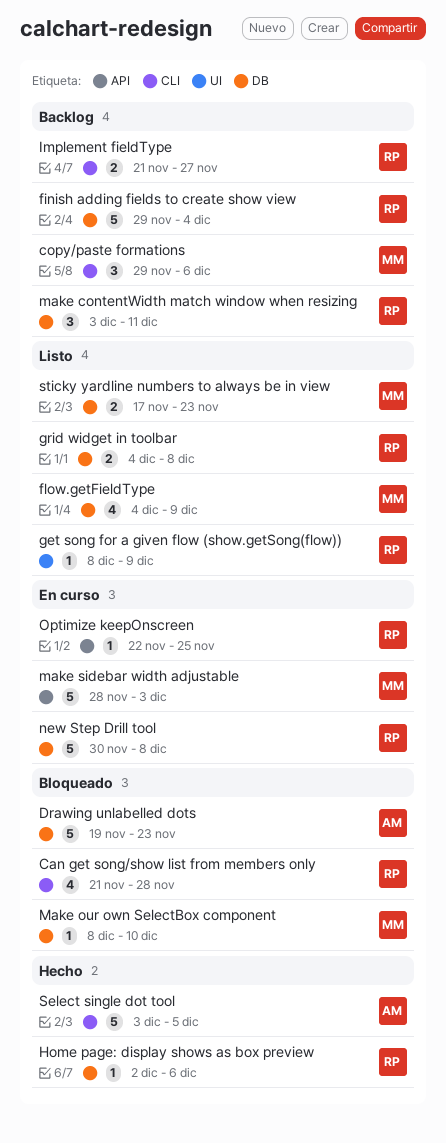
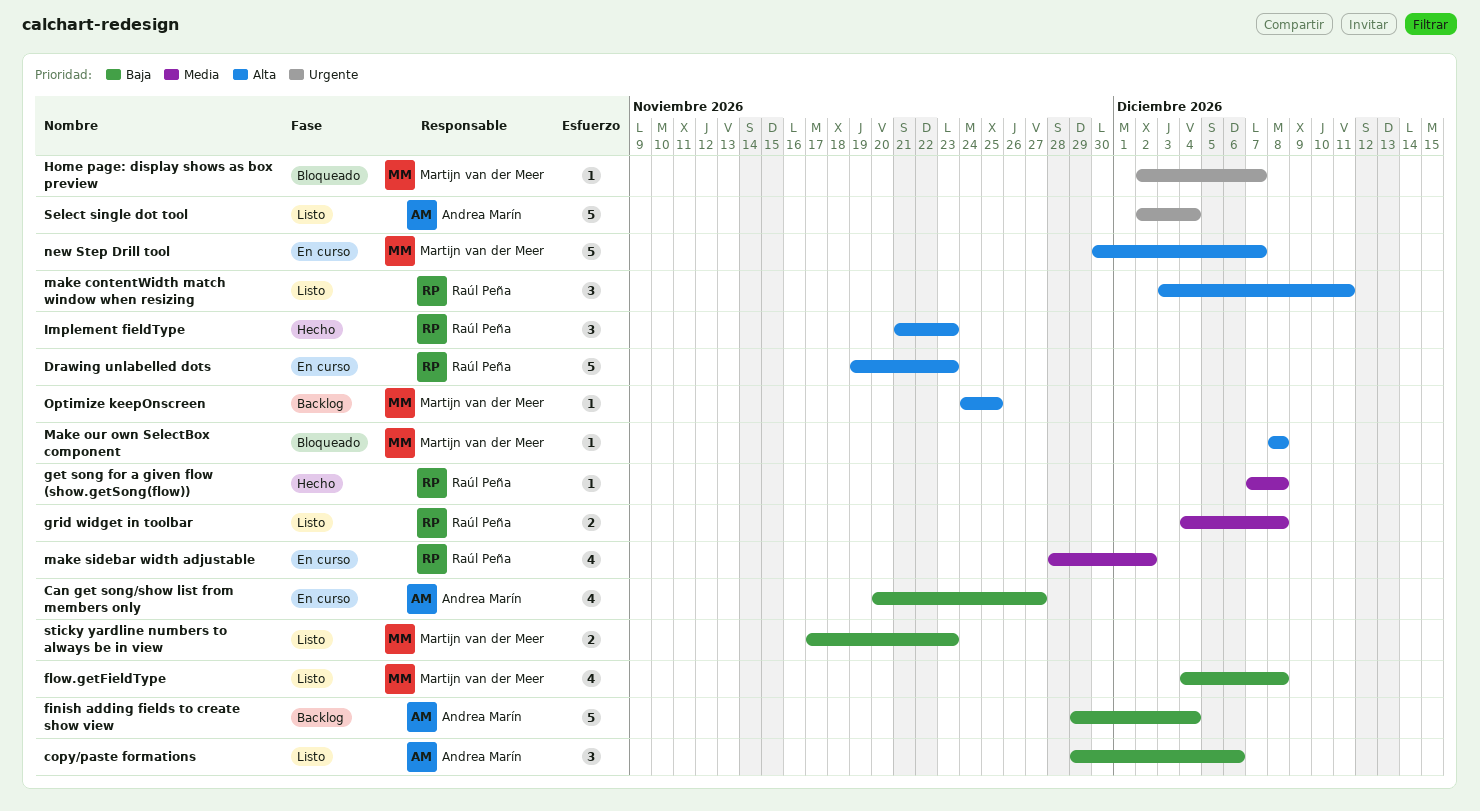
Can get song/show list from members only, status: Bloqueado -> En curso
Can get song/show list from members only, owner: Raúl Peña -> Andrea Marín
Can get song/show list from members only, start: Nov 21 -> Nov 20
Can get song/show list from members only, due: Nov 28 -> Nov 27
copy/paste formations, status: Backlog -> Listo
copy/paste formations, owner: Martijn van der Meer -> Andrea Marín
Drawing unlabelled dots, status: Bloqueado -> En curso
Drawing unlabelled dots, owner: Andrea Marín -> Raúl Peña
finish adding fields to create show view, owner: Raúl Peña -> Andrea Marín
flow.getFieldType, due: Dec 9 -> Dec 8
get song for a given flow (show.getSong(flow)), status: Listo -> Hecho
get song for a given flow (show.getSong(flow)), start: Dec 8 -> Dec 7
get song for a given flow (show.getSong(flow)), due: Dec 9 -> Dec 8
Home page: display shows as box preview, status: Hecho -> Bloqueado
Home page: display shows as box preview, owner: Raúl Peña -> Martijn van der Meer
Home page: display shows as box preview, due: Dec 6 -> Dec 7
Implement fieldType, status: Backlog -> Hecho
Implement fieldType, estimate: 2 -> 3
Implement fieldType, due: Nov 27 -> Nov 23
make contentWidth match window when resizing, status: Backlog -> Listo
Make our own SelectBox component, due: Dec 10 -> Dec 8
make sidebar width adjustable, owner: Martijn van der Meer -> Raúl Peña
make sidebar width adjustable, estimate: 5 -> 4
make sidebar width adjustable, due: Dec 3 -> Dec 2
new Step Drill tool, owner: Raúl Peña -> Martijn van der Meer
new Step Drill tool, due: Dec 8 -> Dec 7
Optimize keepOnscreen, status: En curso -> Backlog
Optimize keepOnscreen, owner: Raúl Peña -> Martijn van der Meer
Optimize keepOnscreen, start: Nov 22 -> Nov 24
Select single dot tool, status: Hecho -> Listo
Select single dot tool, start: Dec 3 -> Dec 2
Select single dot tool, due: Dec 5 -> Dec 4

